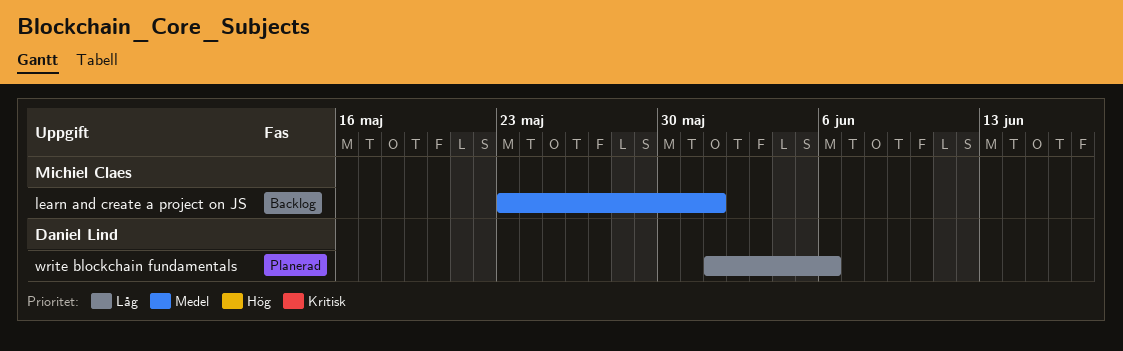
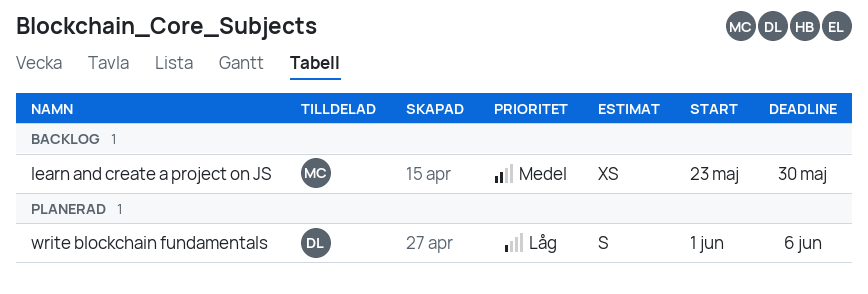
learn and create a project on JS, due: Jun 1 -> May 30

